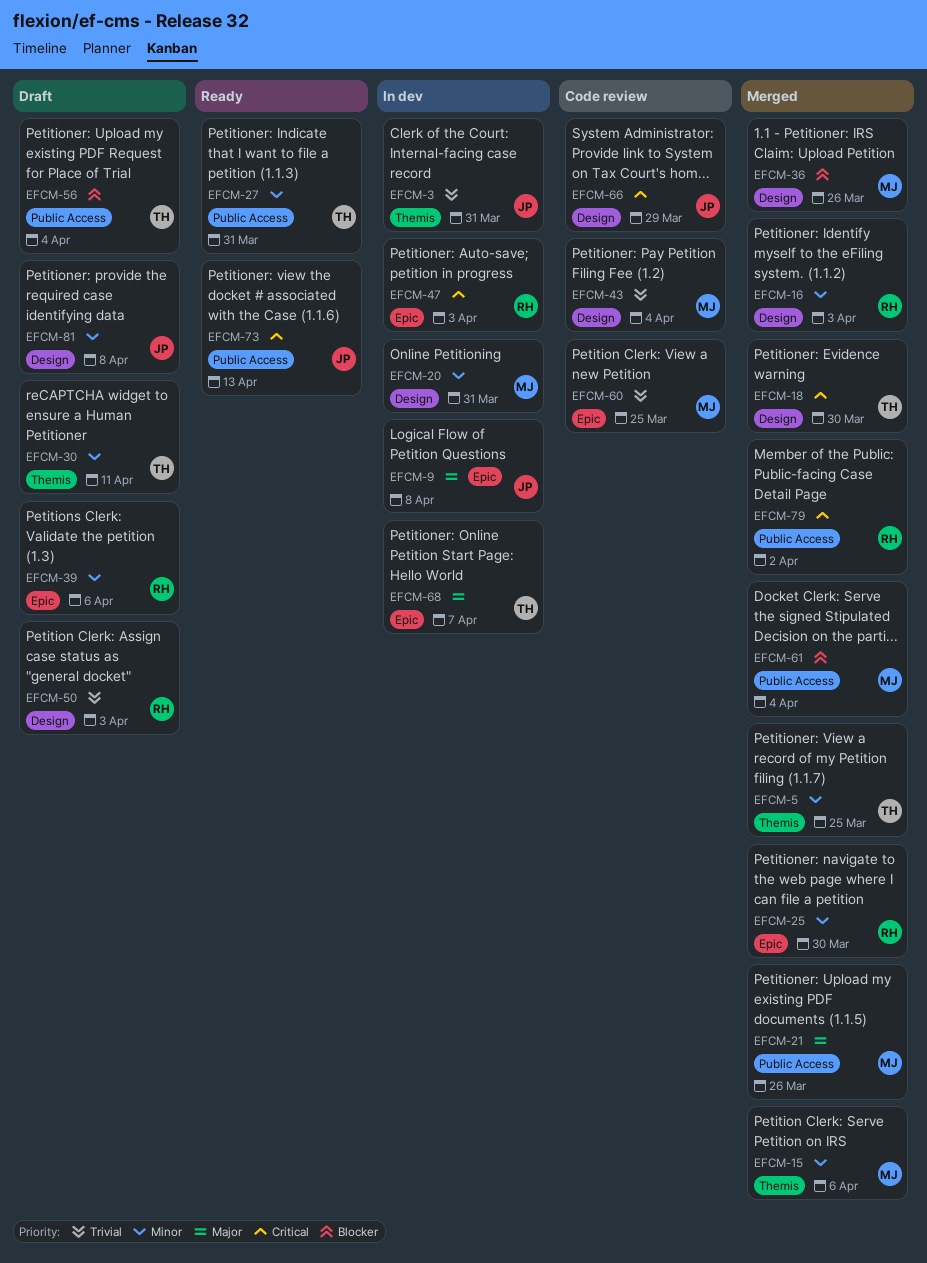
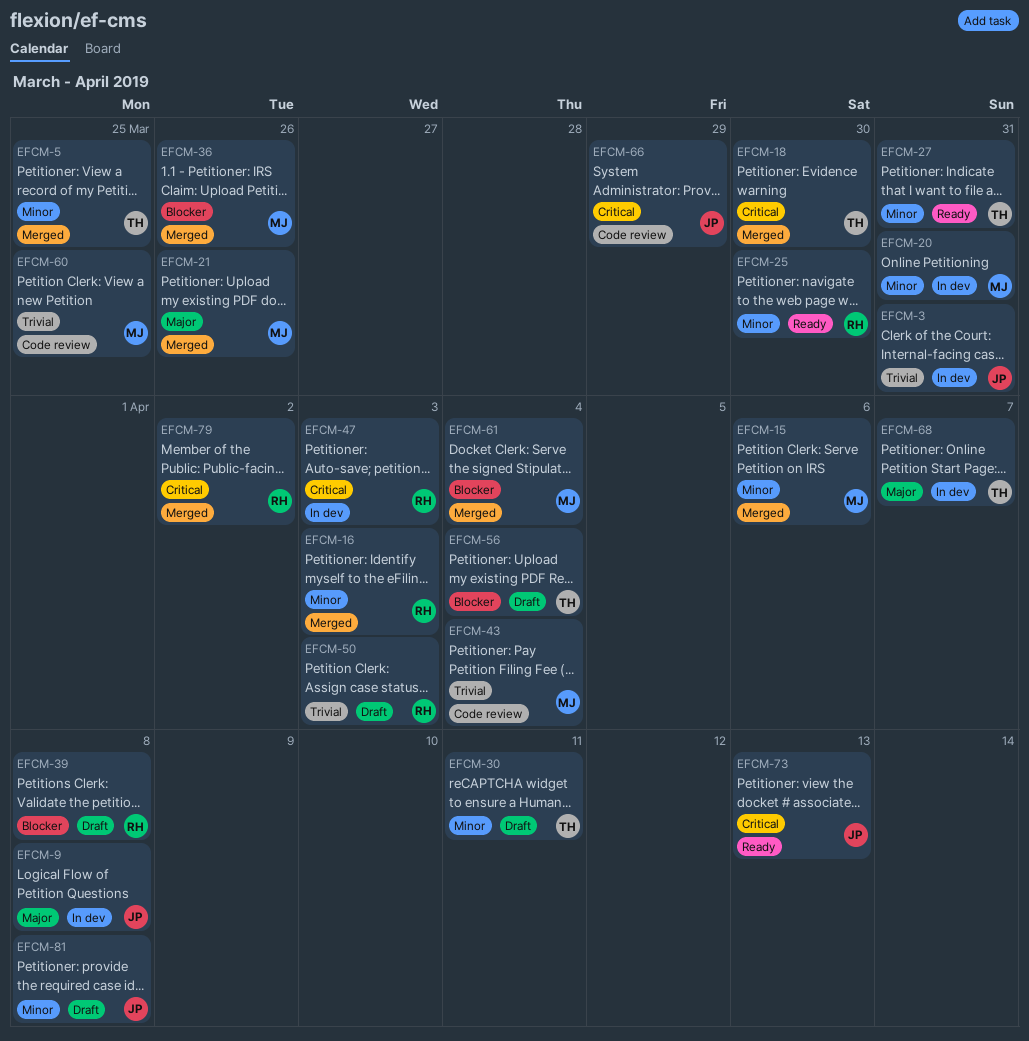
EFCM-25, status: Merged -> Ready
EFCM-39, priority: Minor -> Blocker
EFCM-39, due: Apr 6 -> Apr 8

